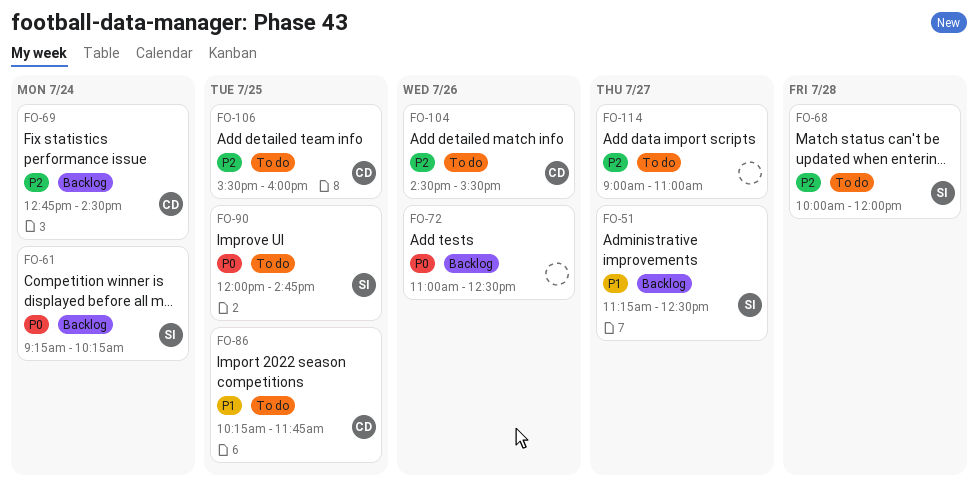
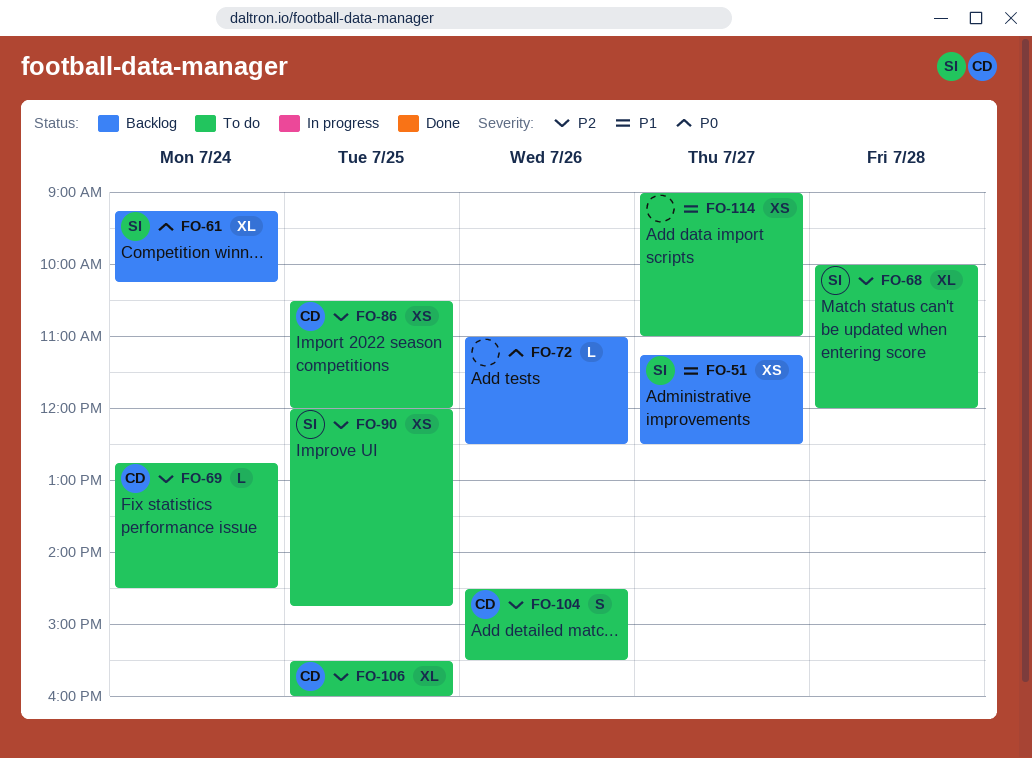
FO-69, status: Backlog -> To do
FO-86, priority: P1 -> P2
FO-86, begins: 10:15 -> 10:30
FO-86, ends: 11:45 -> 12:00
FO-90, priority: P0 -> P2
FO-114, priority: P2 -> P1

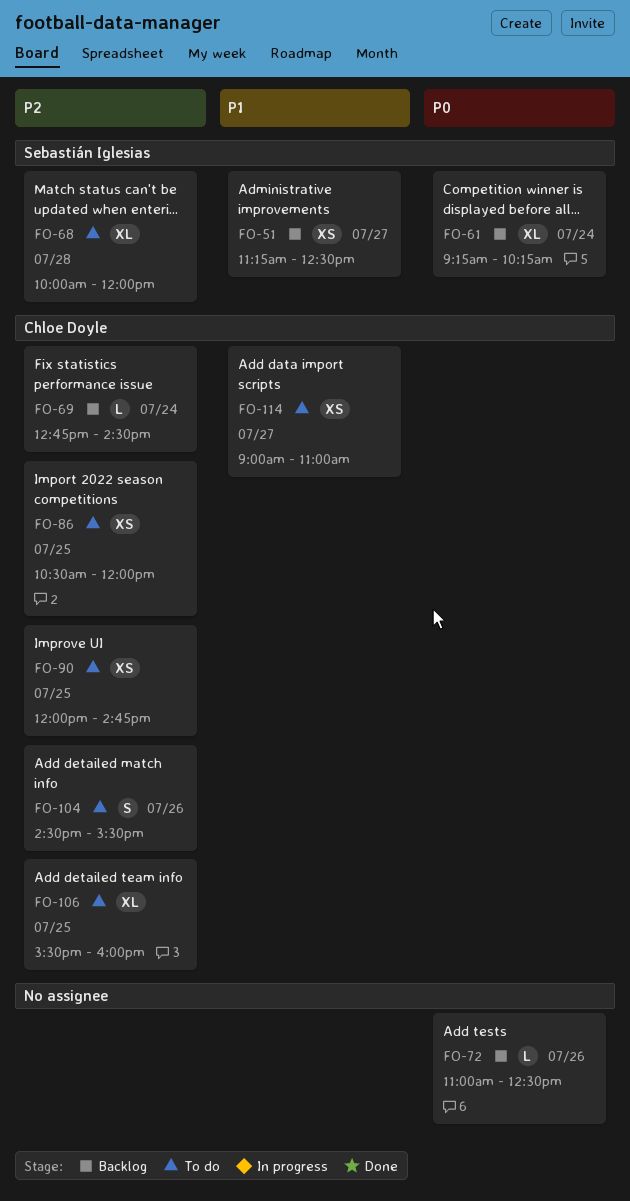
FO-69, status: To do -> Backlog
FO-90, owner: Sebastián Iglesias -> Chloe Doyle
FO-114, owner: none -> Chloe Doyle

